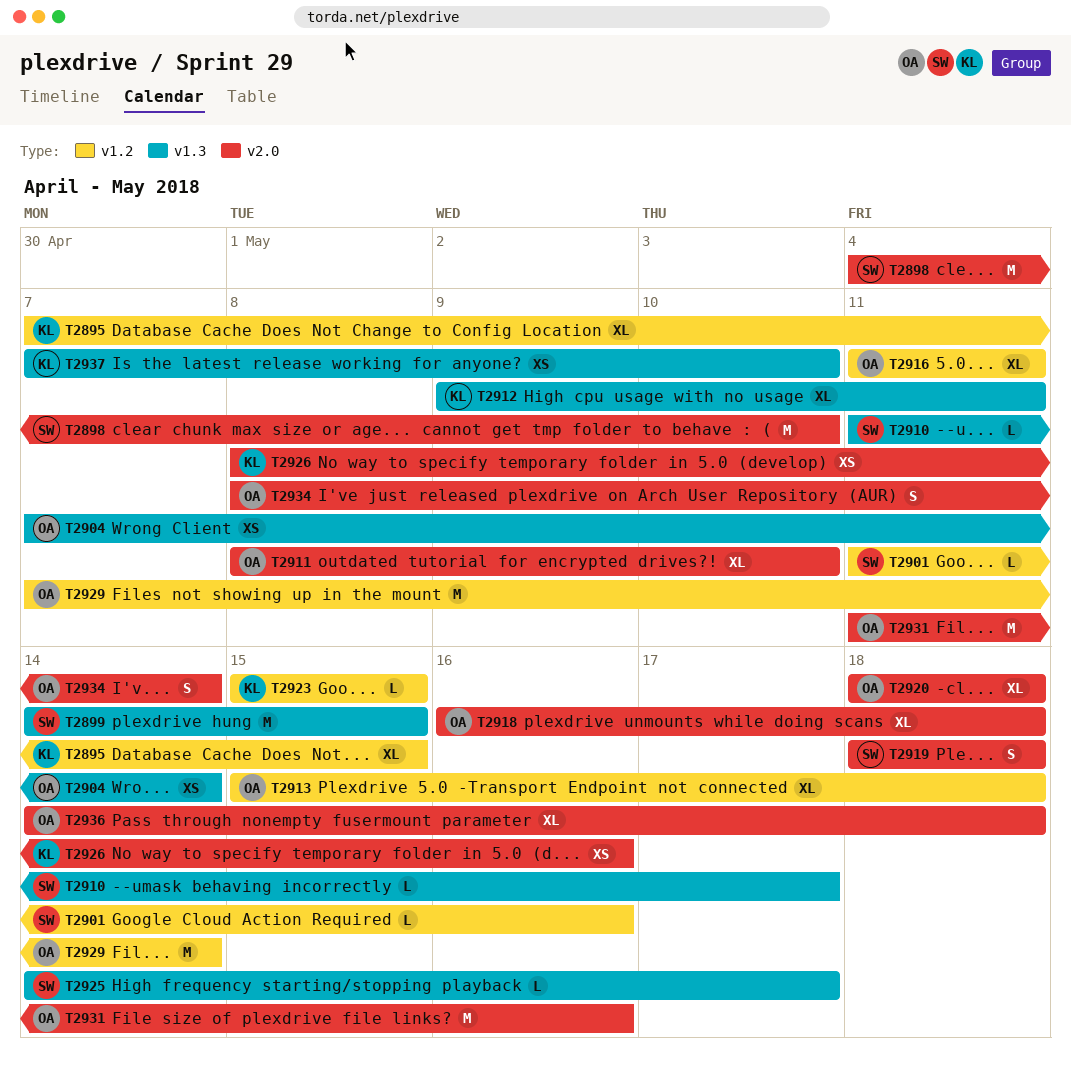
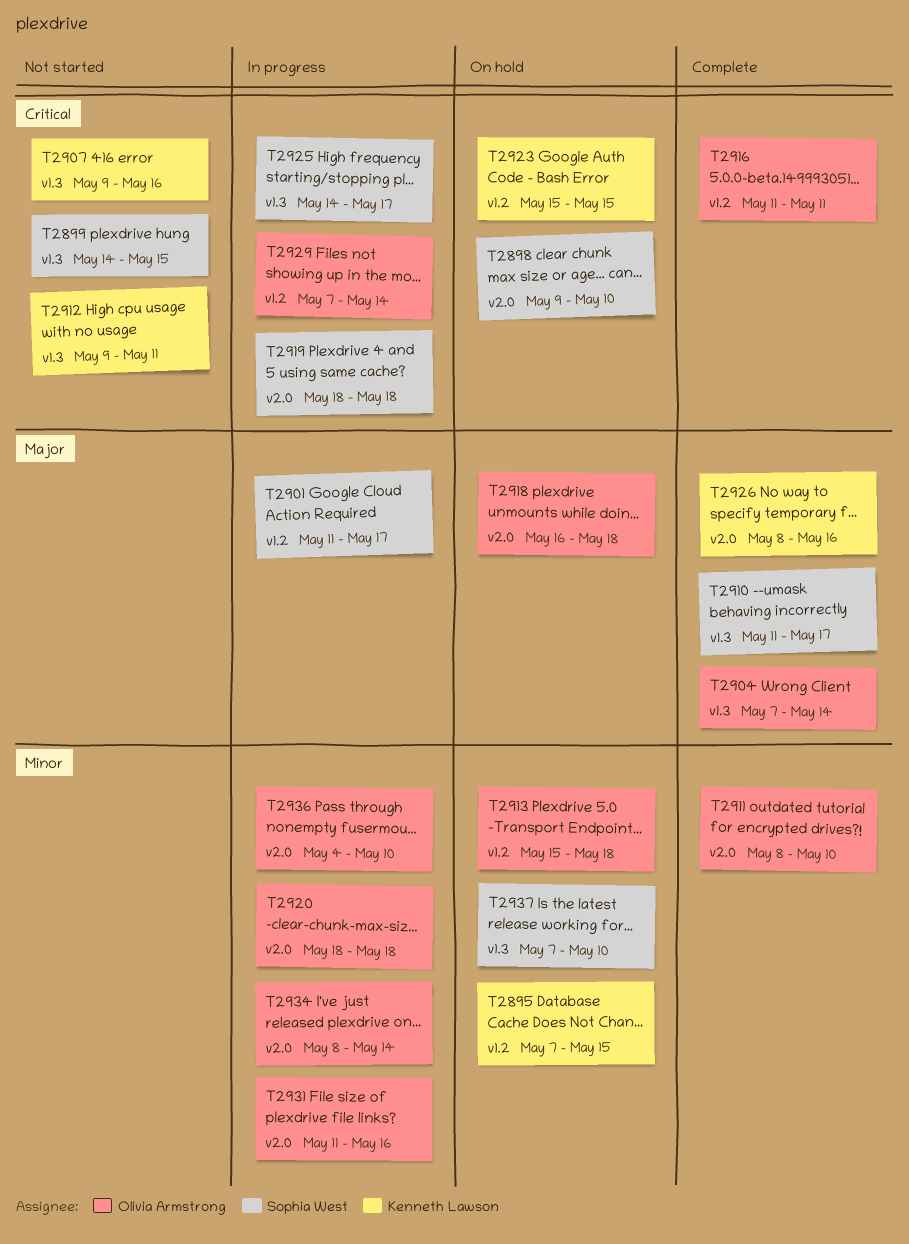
T2898, start: May 4 -> May 9
T2901, due: May 16 -> May 17
T2907: none -> present
T2936, start: May 14 -> May 4
T2936, due: May 18 -> May 10
T2937, owner: Kenneth Lawson -> Sophia West

